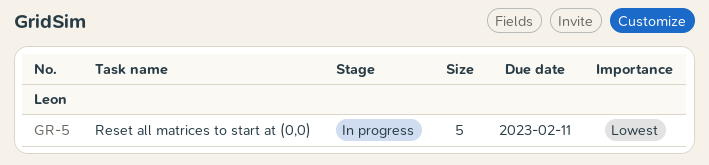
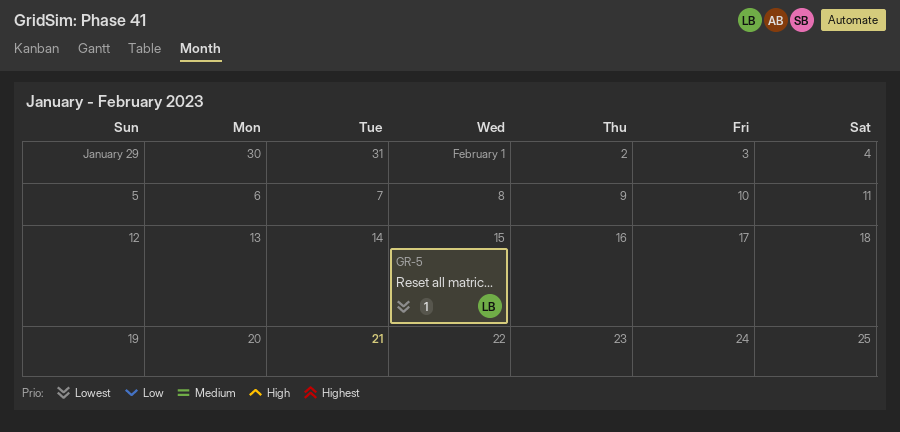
GR-5, estimate: 5 -> 1
GR-5, due: Feb 11 -> Feb 15

